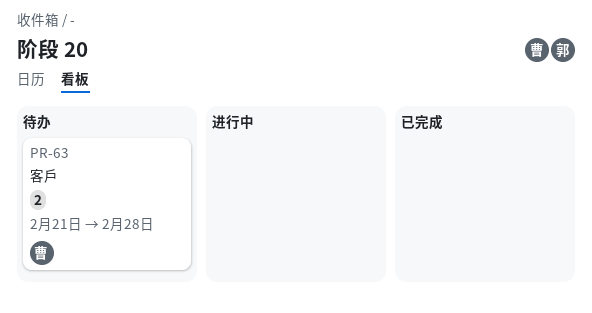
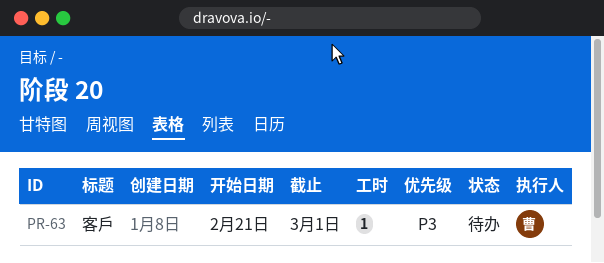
PR-63, estimate: 2 -> 1
PR-63, due: Feb 28 -> Mar 1

